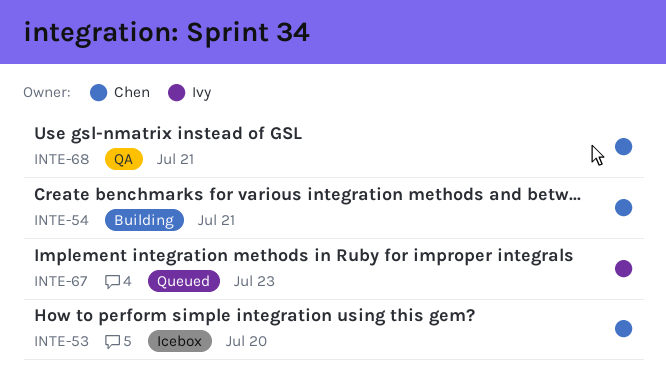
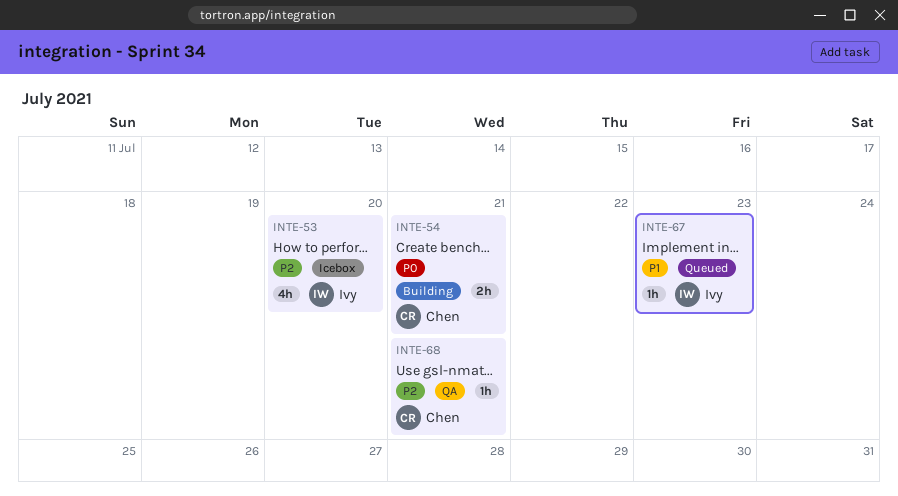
INTE-53, owner: Chen -> Ivy

